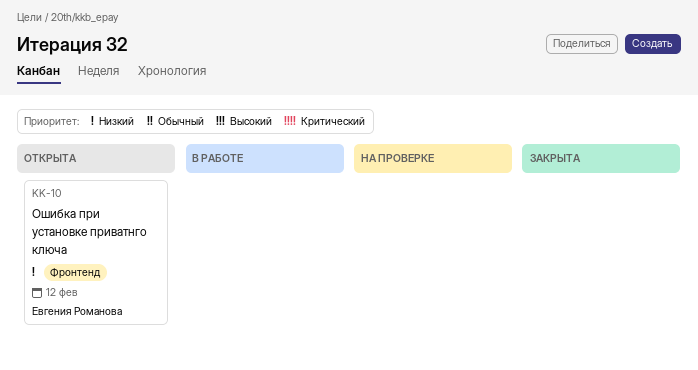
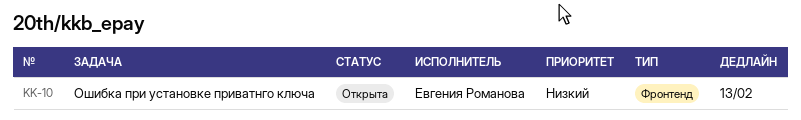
KK-10, due: Feb 12 -> Feb 13

